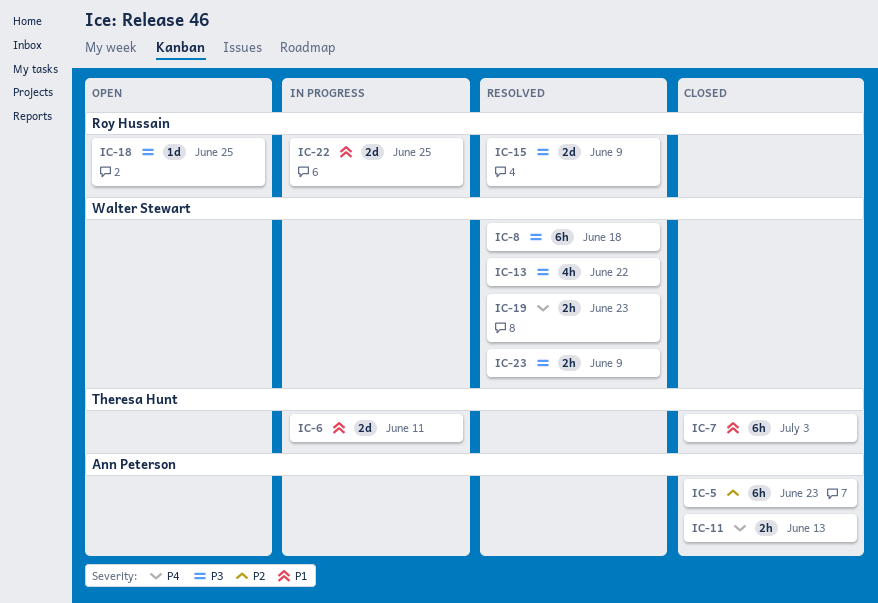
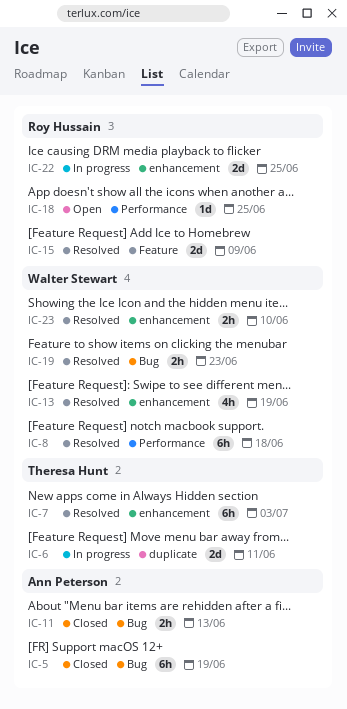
IC-5, due: Jun 23 -> Jun 19
IC-7, status: Closed -> Resolved
IC-13, due: Jun 22 -> Jun 19
IC-23, due: Jun 9 -> Jun 10

